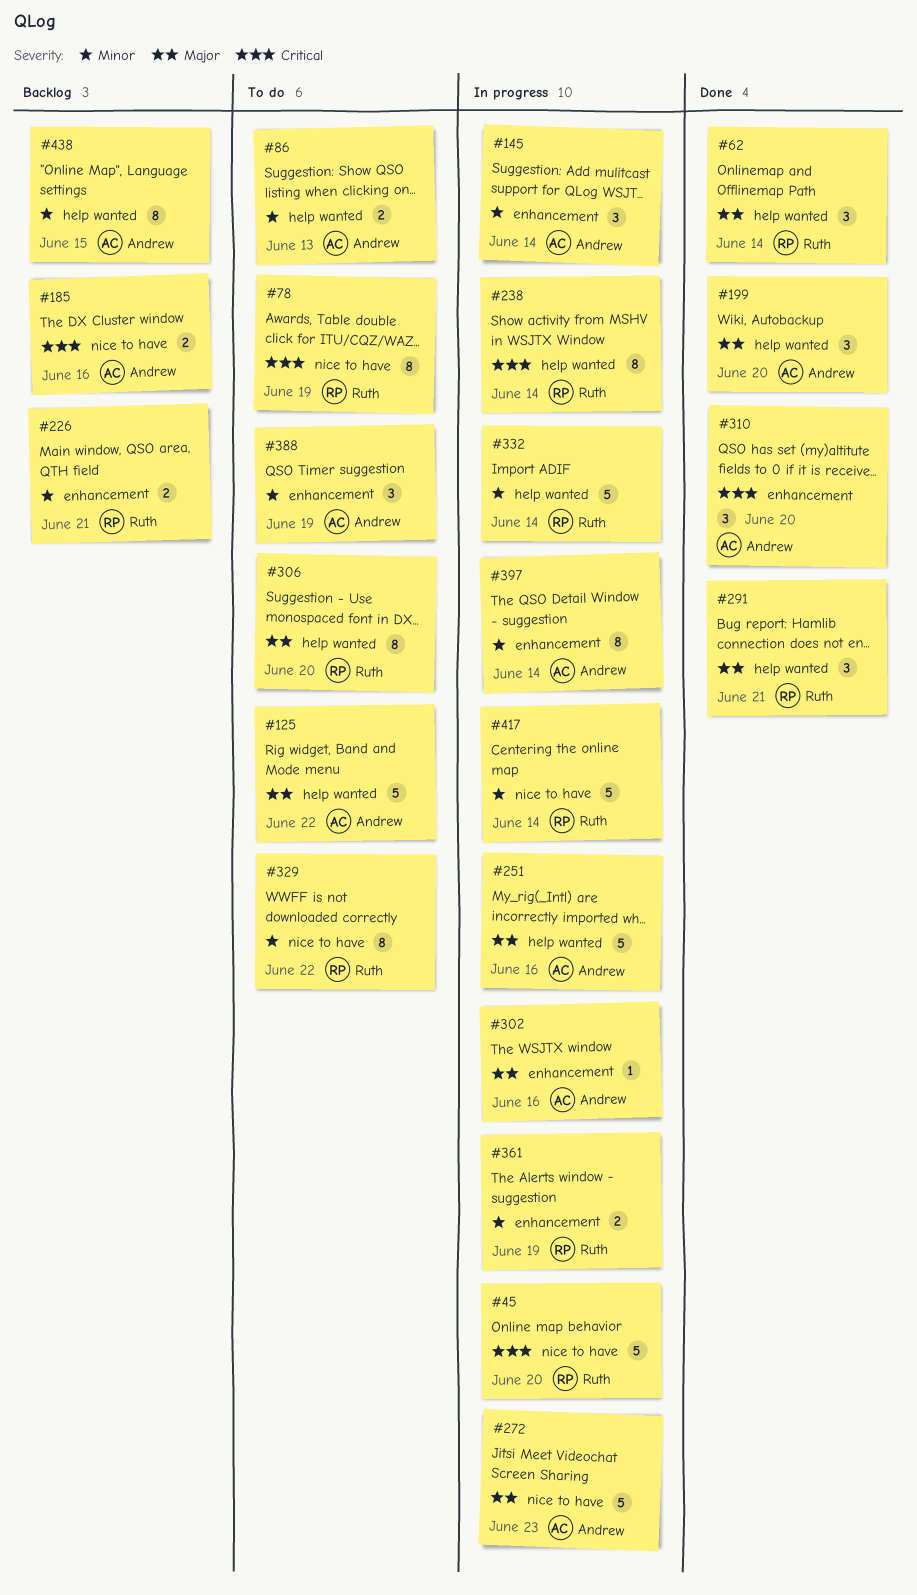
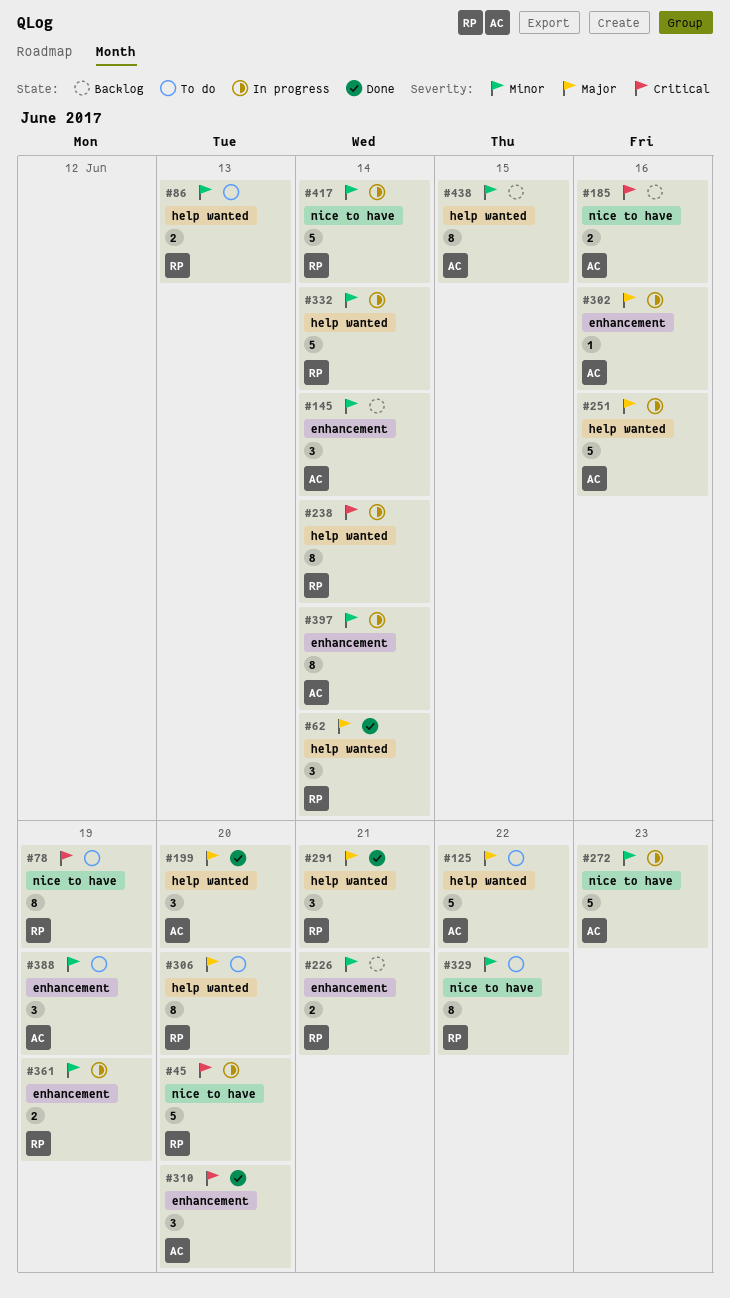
#86, owner: Andrew -> Ruth
#145, status: In progress -> Backlog
#272, priority: Major -> Minor

